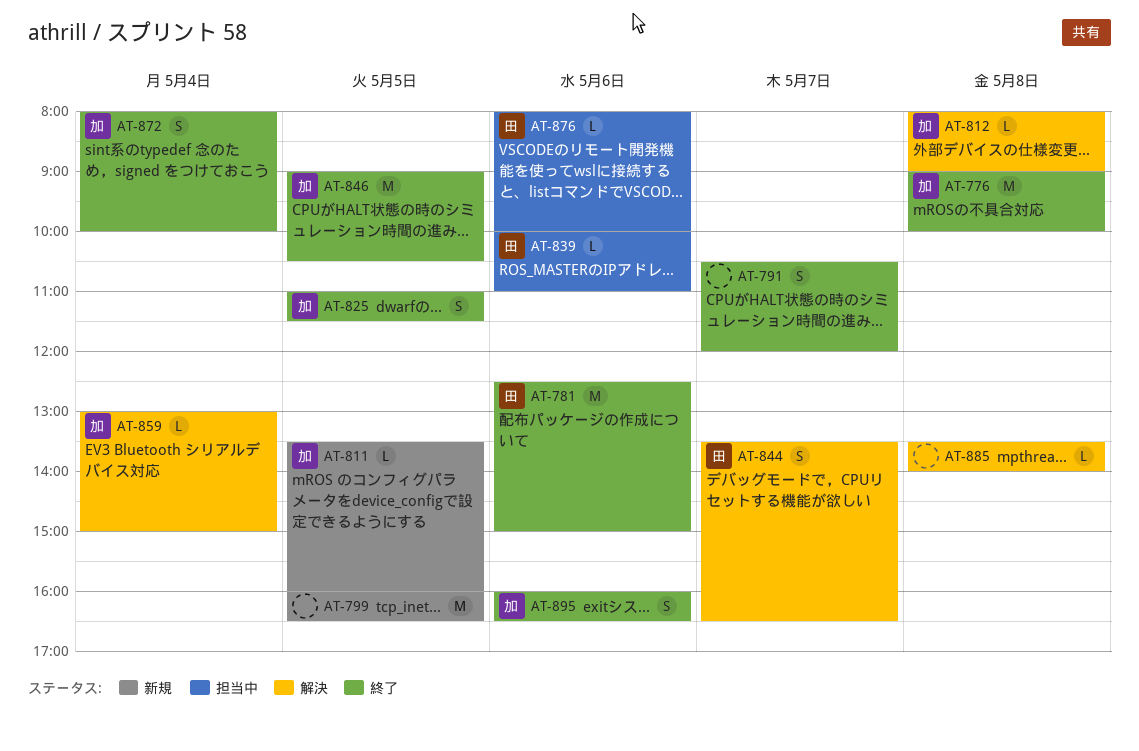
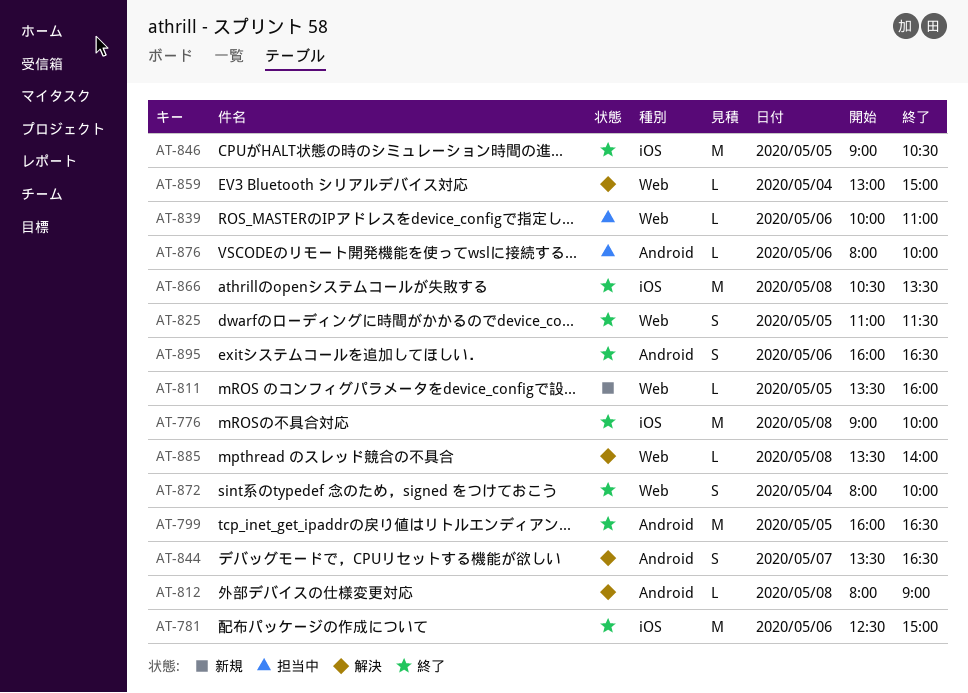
AT-791: present -> none
AT-799, status: 新規 -> 終了
AT-866: none -> present

